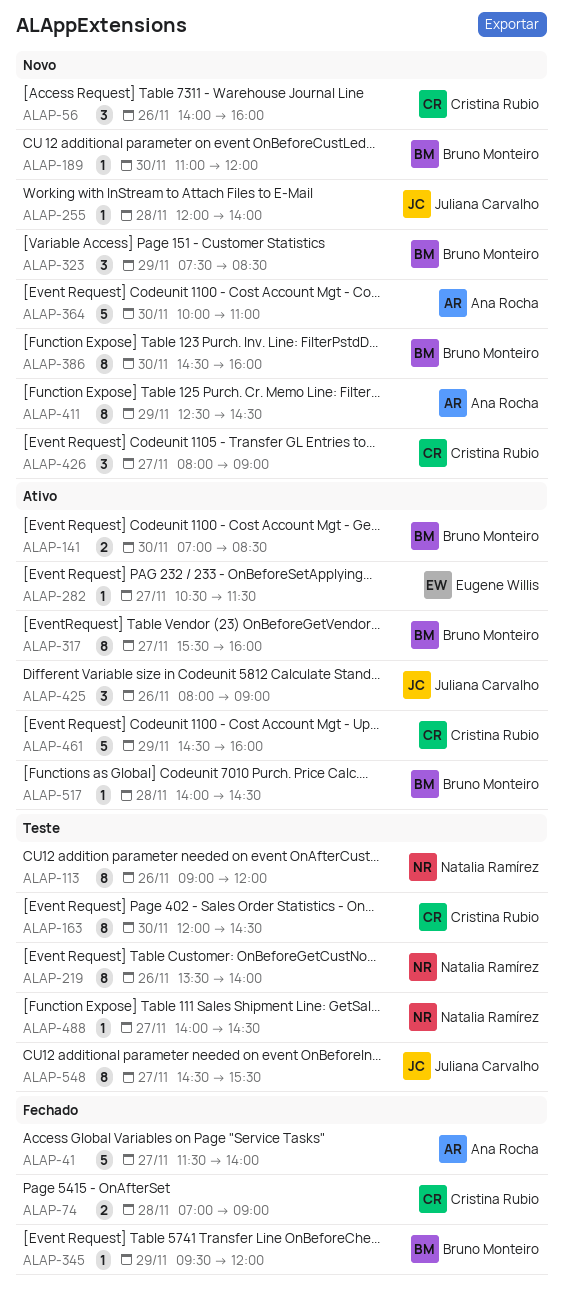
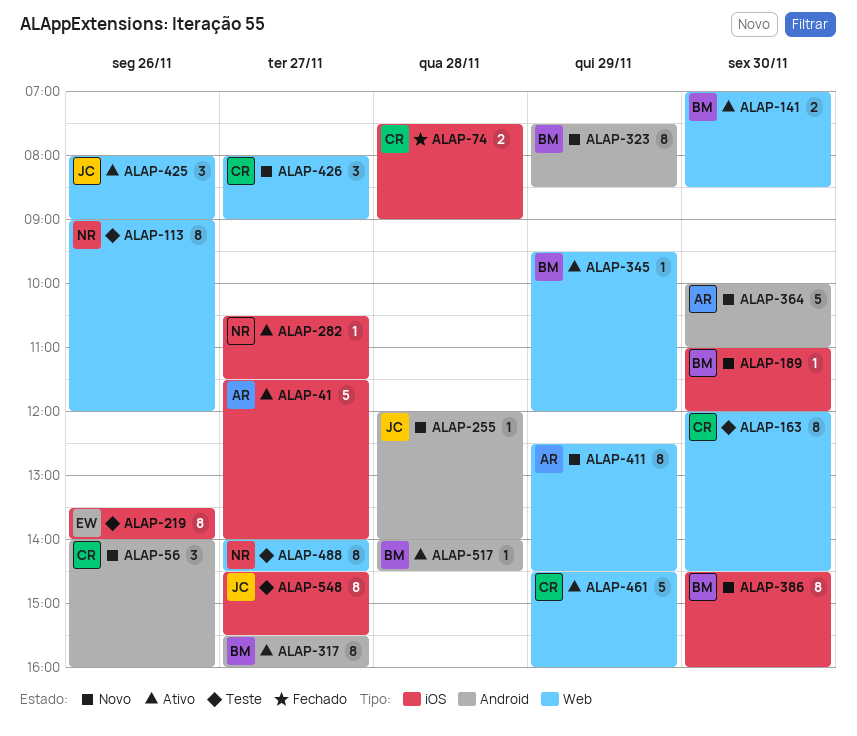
ALAP-41, status: Fechado -> Ativo
ALAP-74, begins: 07:00 -> 07:30
ALAP-219, owner: Natalia Ramírez -> Eugene Willis
ALAP-282, owner: Eugene Willis -> Natalia Ramírez
ALAP-323, estimate: 3 -> 8
ALAP-345, status: Fechado -> Ativo
ALAP-488, estimate: 1 -> 8

